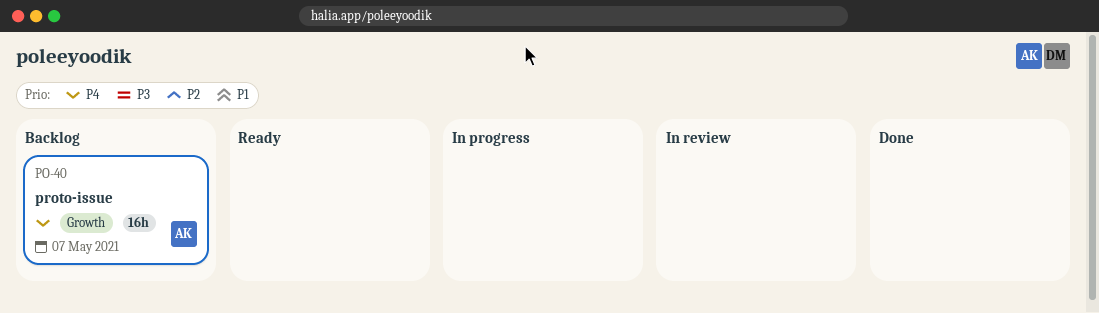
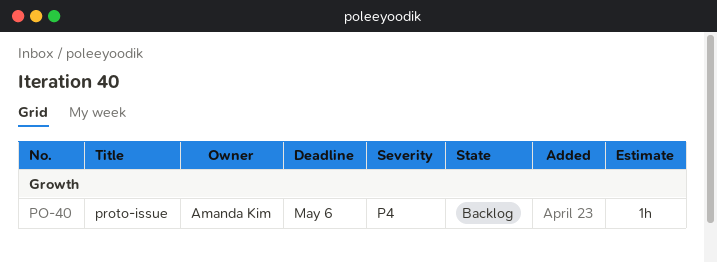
PO-40, estimate: 16h -> 1h
PO-40, due: May 7 -> May 6

